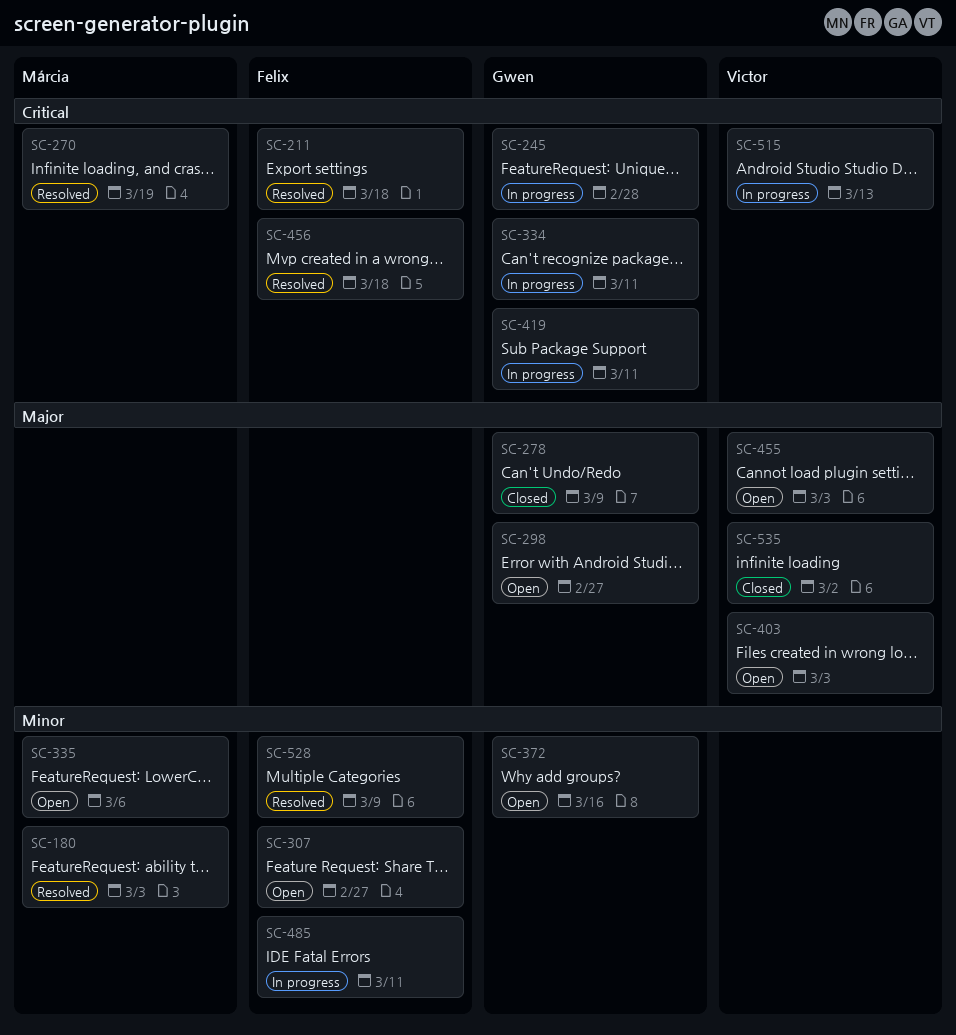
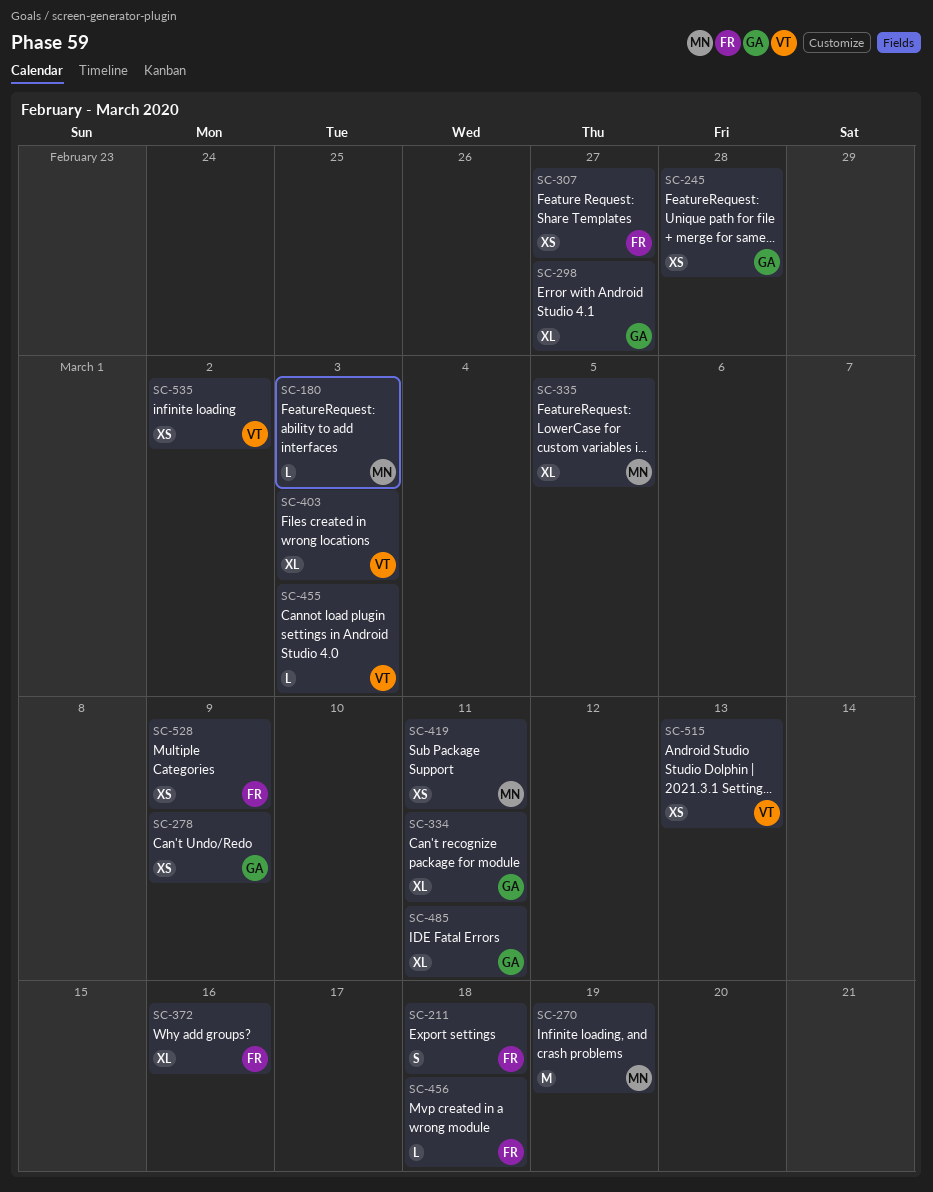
SC-335, due: Mar 6 -> Mar 5
SC-372, owner: Gwen -> Felix
SC-419, owner: Gwen -> Márcia
SC-485, owner: Felix -> Gwen

